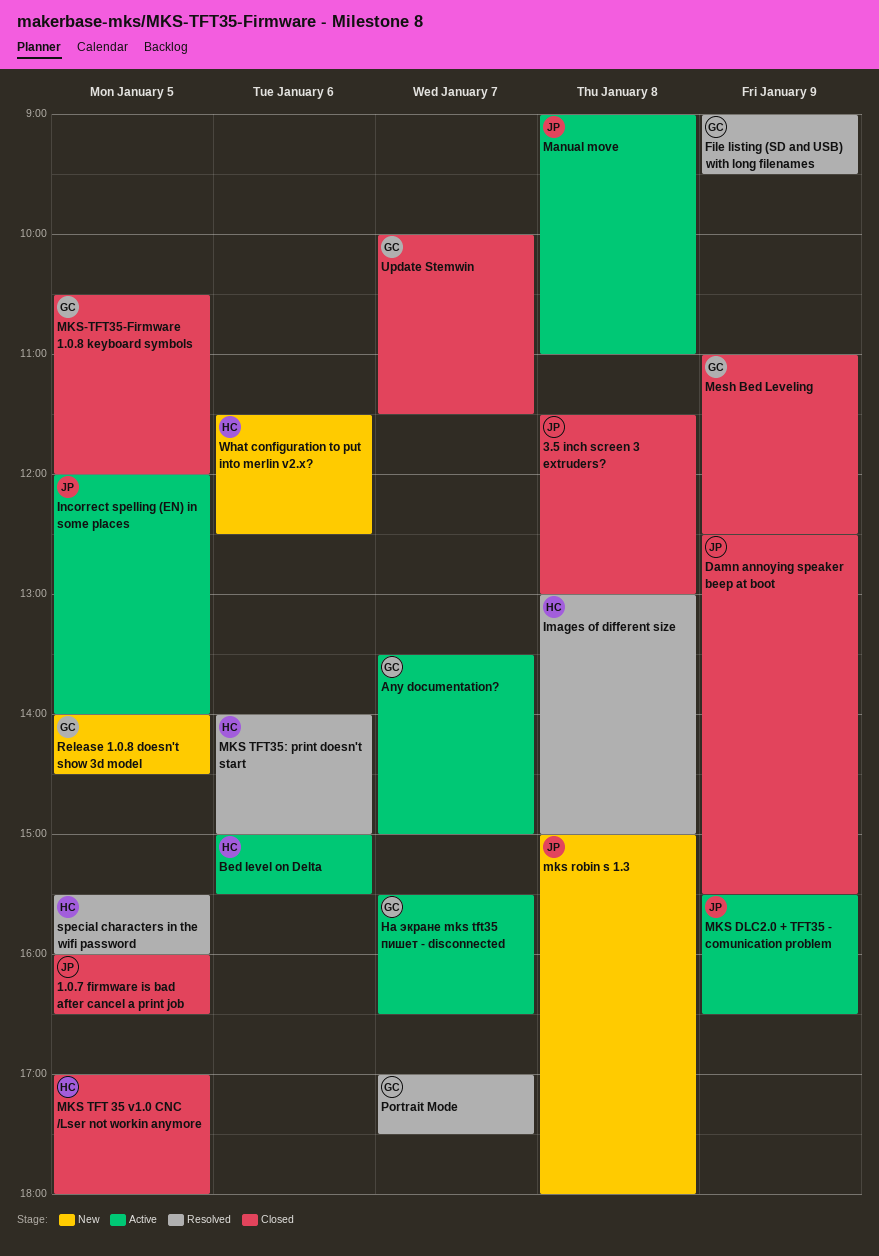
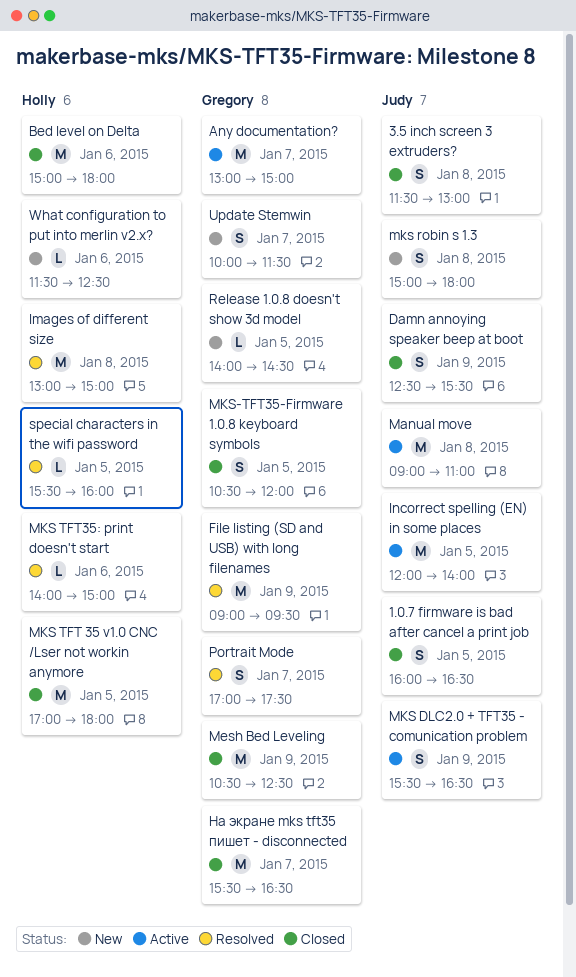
Any documentation?, begins: 13:30 -> 13:00
Bed level on Delta, status: Active -> Closed
Bed level on Delta, ends: 15:30 -> 18:00
Mesh Bed Leveling, begins: 11:00 -> 10:30
Update Stemwin, status: Closed -> New
На экране mks tft35 пишет - disconnected, status: Active -> Closed

